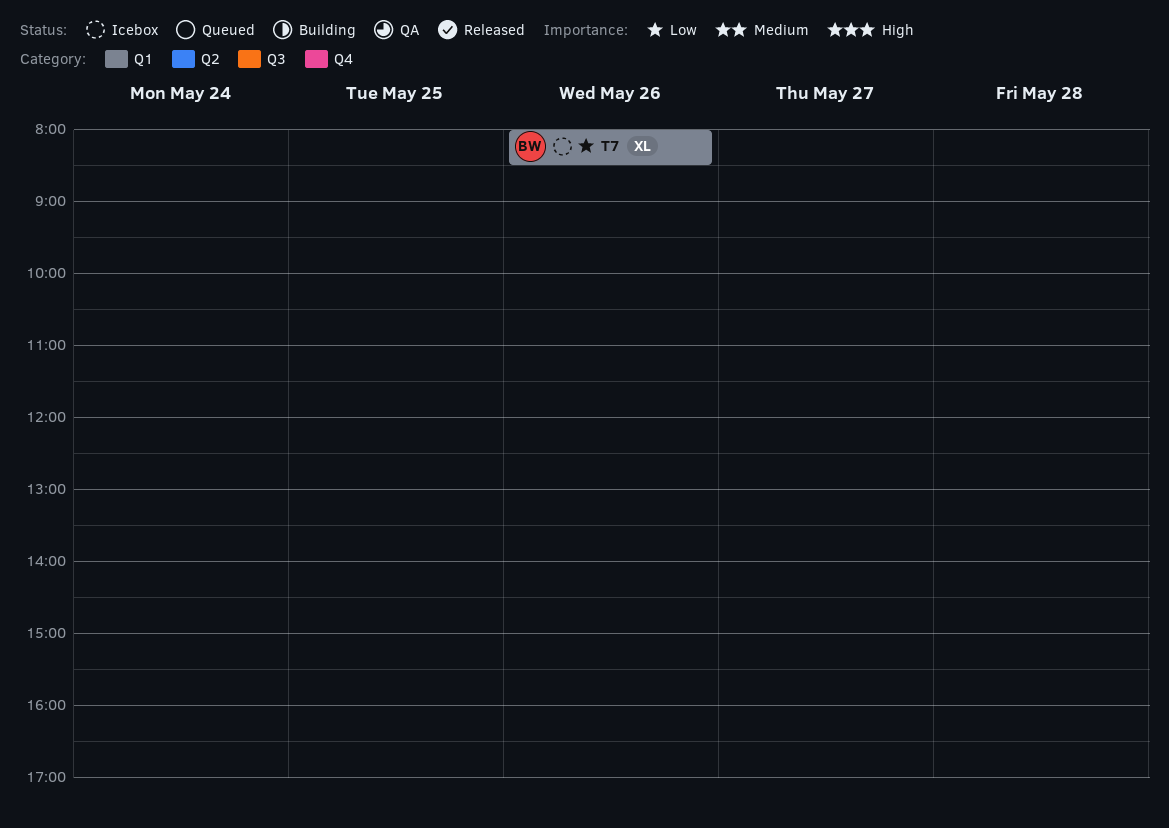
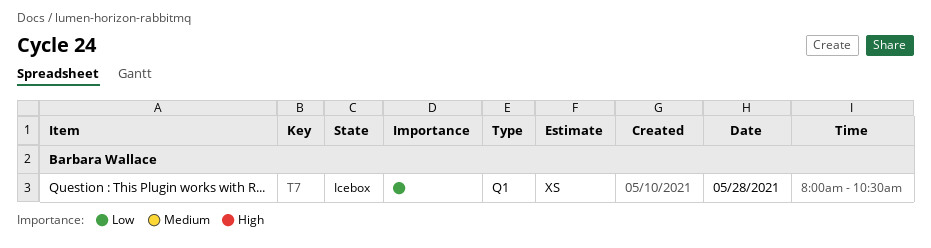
T7, estimate: XL -> XS
T7, day: May 26 -> May 28
T7, ends: 08:30 -> 10:30

